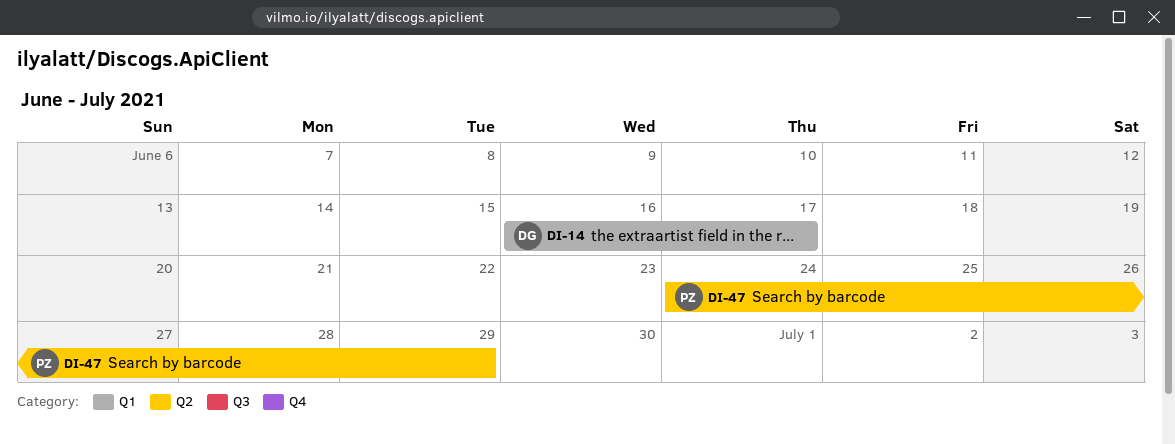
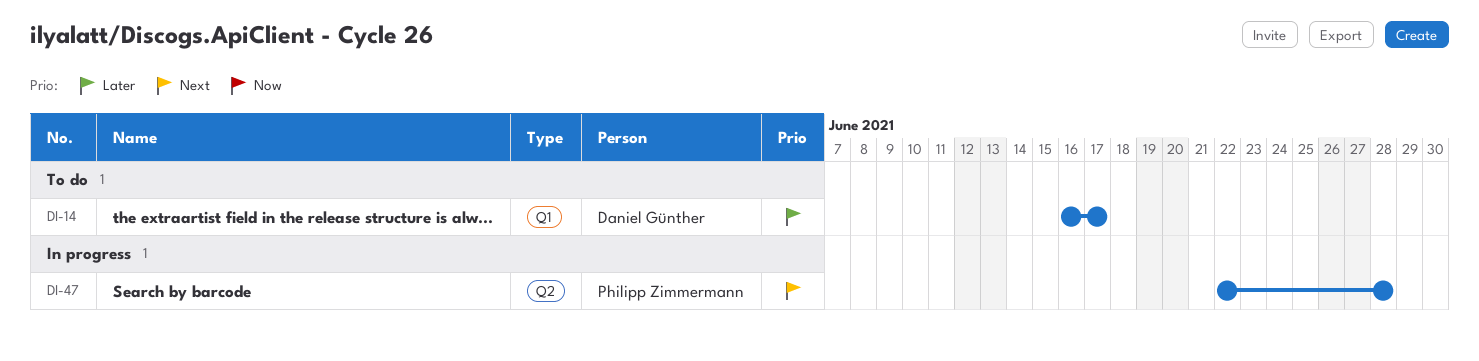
DI-47, start: Jun 24 -> Jun 22
DI-47, due: Jun 29 -> Jun 28

